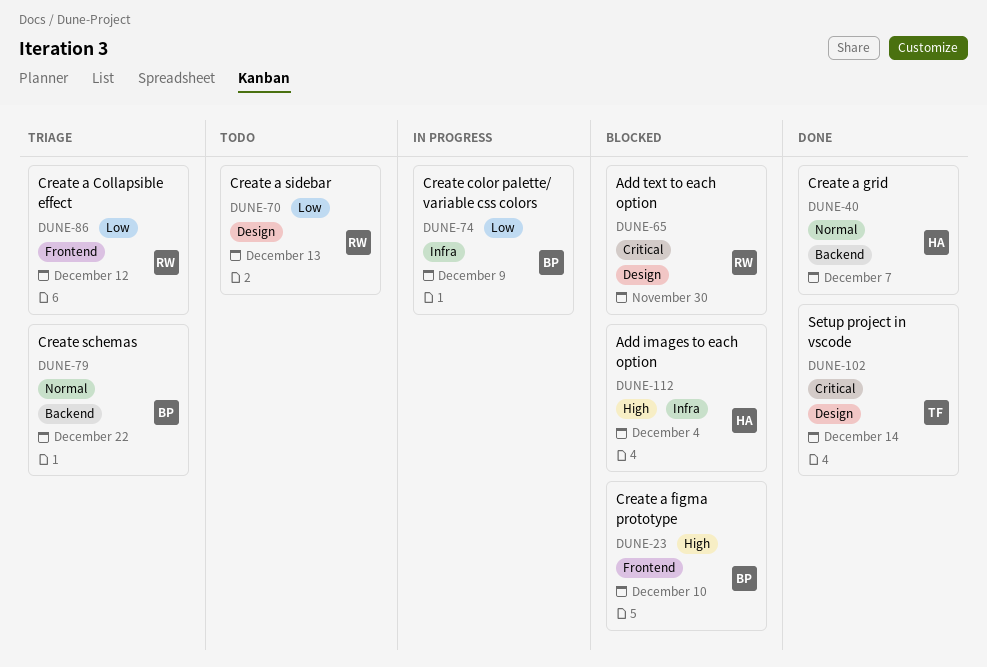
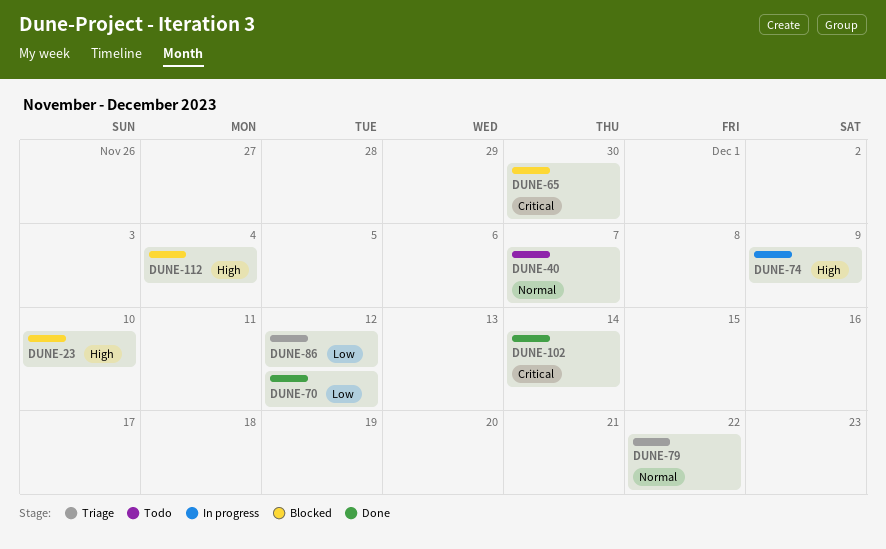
DUNE-40, status: Done -> Todo
DUNE-70, status: Todo -> Done
DUNE-70, due: Dec 13 -> Dec 12
DUNE-74, priority: Low -> High

